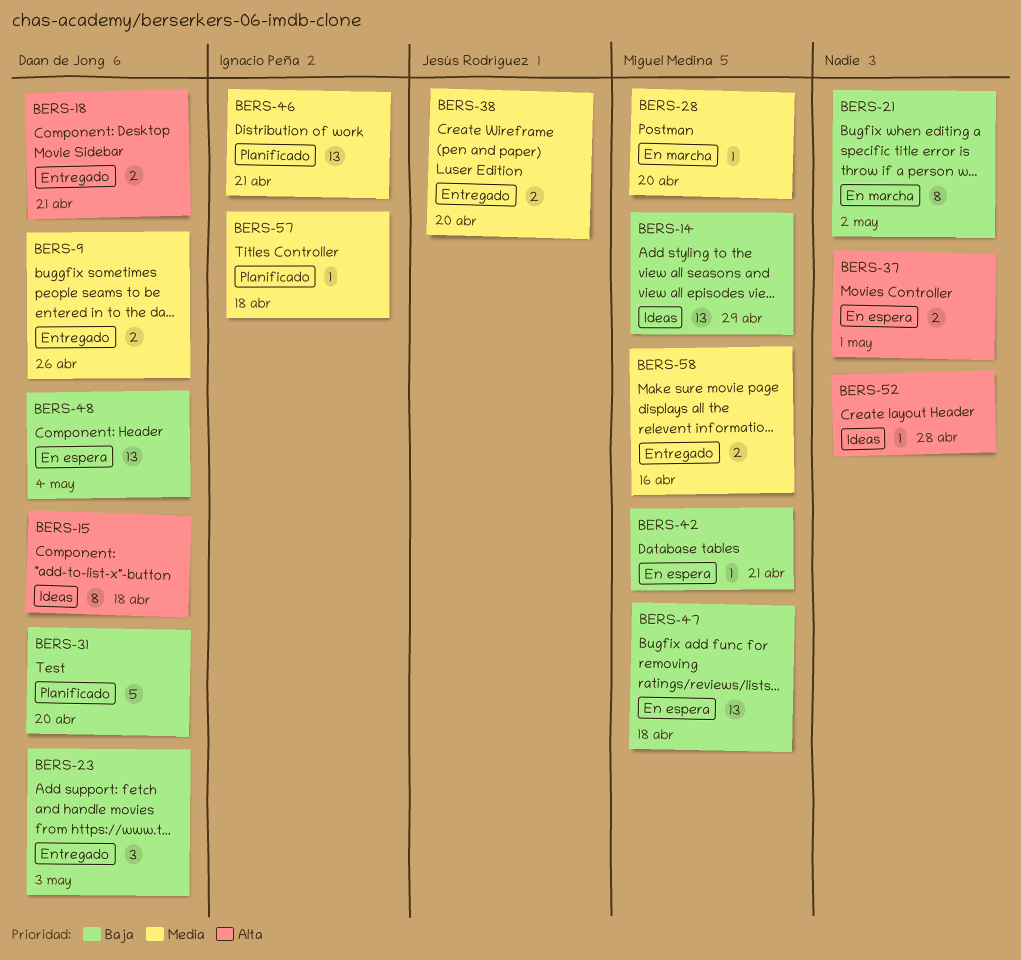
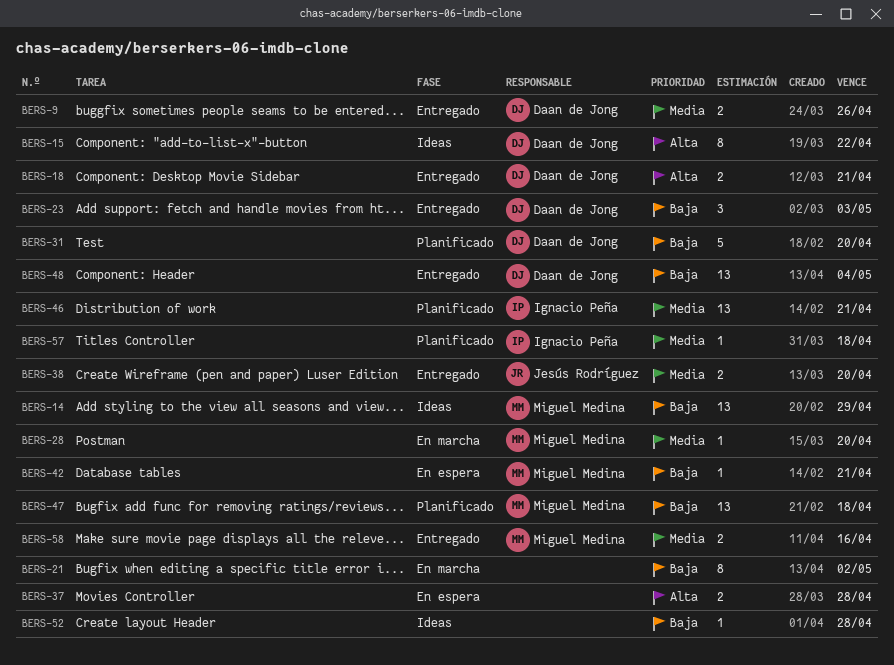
BERS-15, due: Apr 18 -> Apr 22
BERS-37, due: May 1 -> Apr 28
BERS-47, status: En espera -> Planificado
BERS-48, status: En espera -> Entregado
BERS-52, priority: Alta -> Baja

